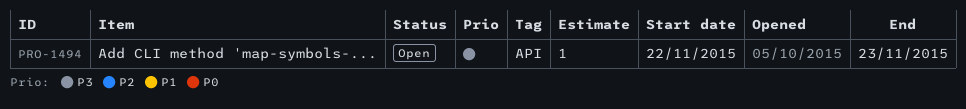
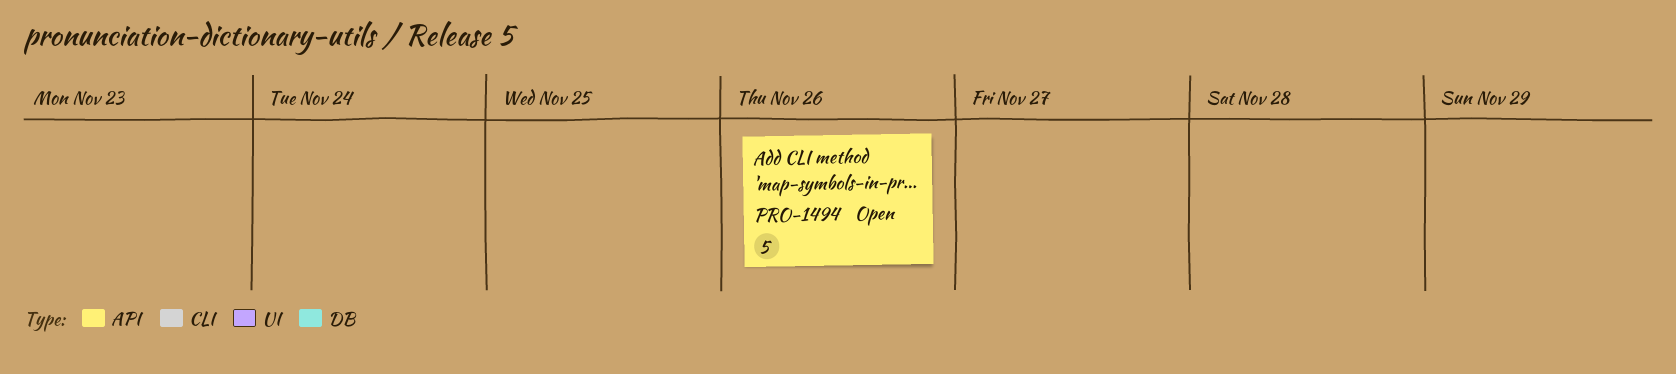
PRO-1494, estimate: 1 -> 5
PRO-1494, due: Nov 23 -> Nov 26

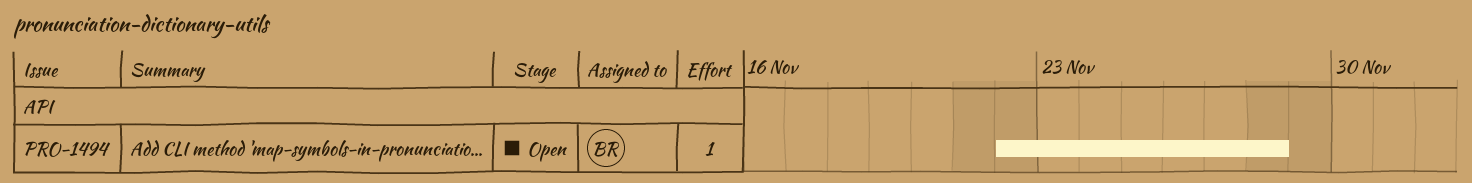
PRO-1494, estimate: 5 -> 1
PRO-1494, due: Nov 26 -> Nov 28

